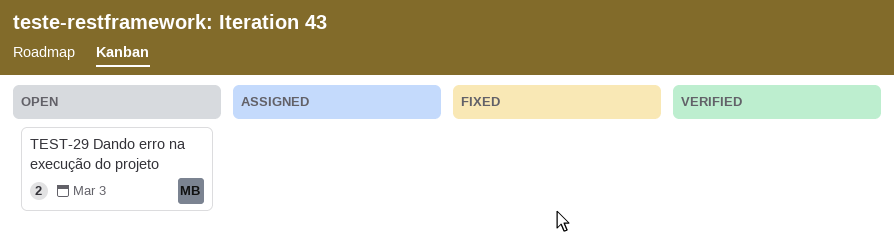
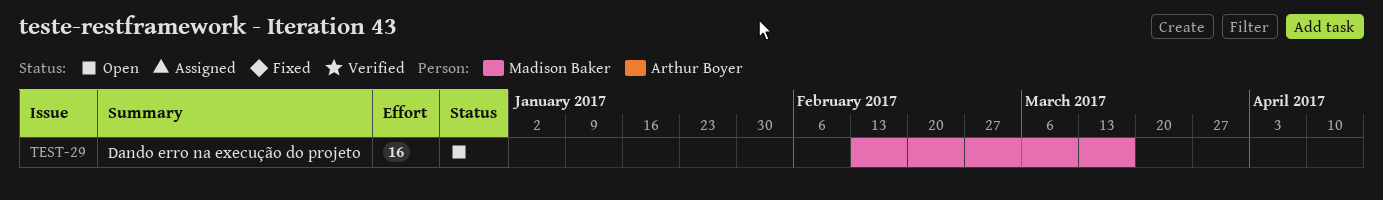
TEST-29, estimate: 2 -> 16
TEST-29, due: Mar 3 -> Mar 17

